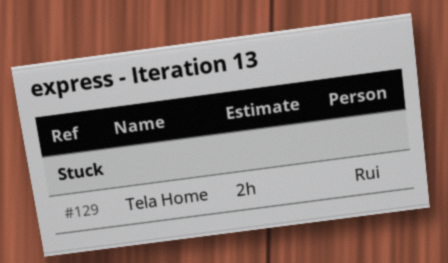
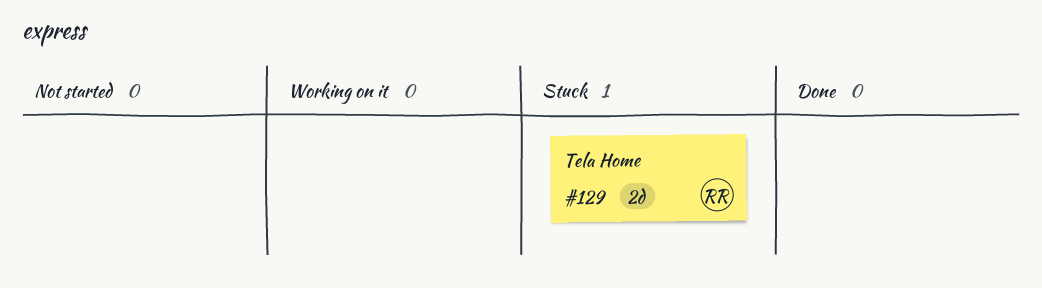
#129, estimate: 2h -> 2d

